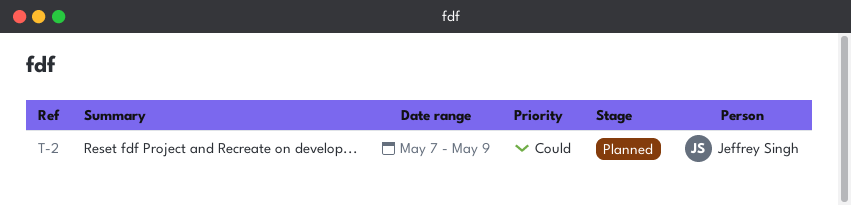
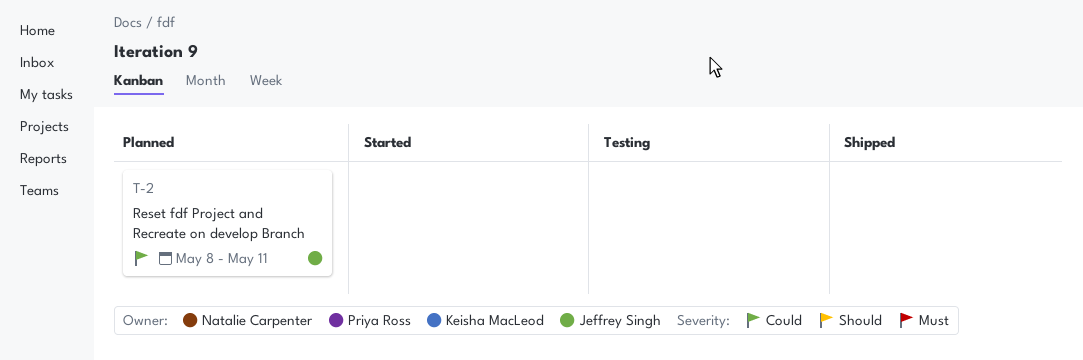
T-2, start: May 7 -> May 8
T-2, due: May 9 -> May 11

